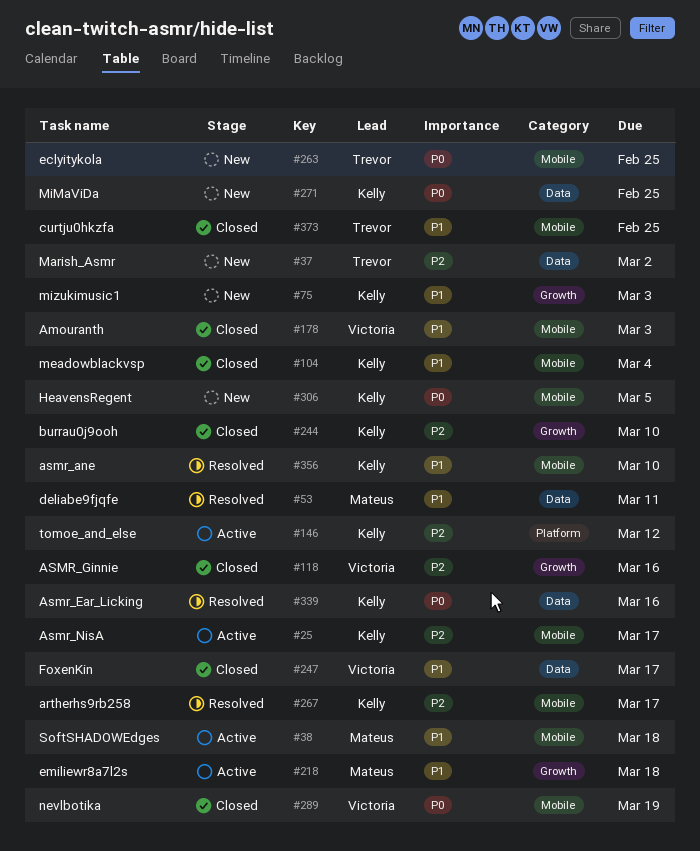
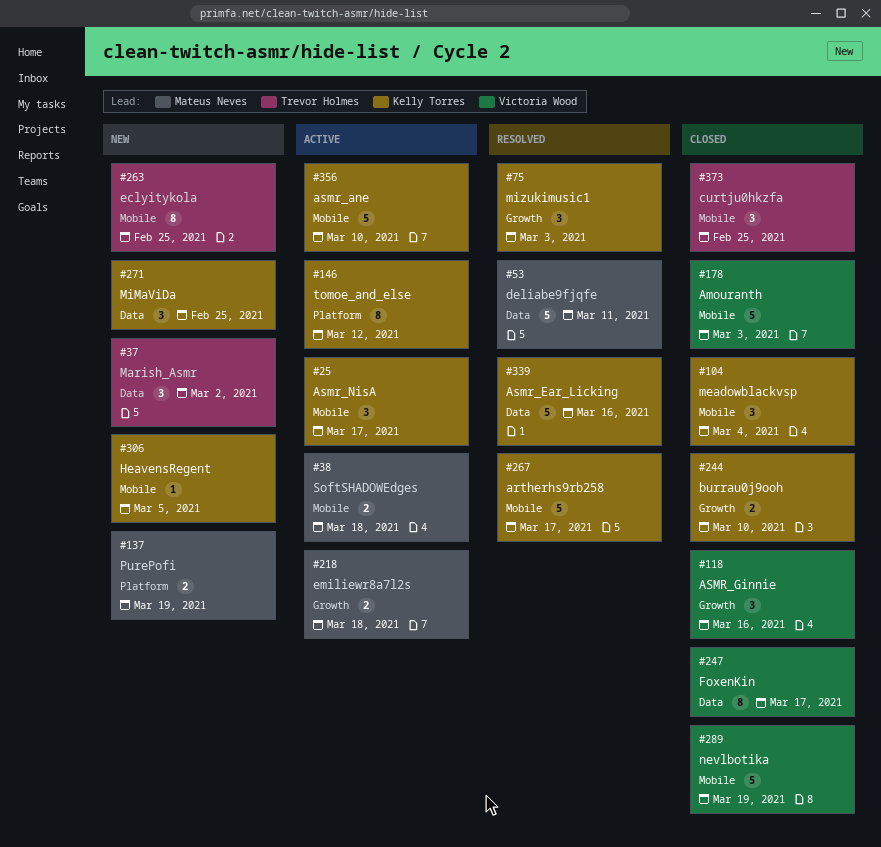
#75, status: New -> Resolved
#137: none -> present
#356, status: Resolved -> Active

